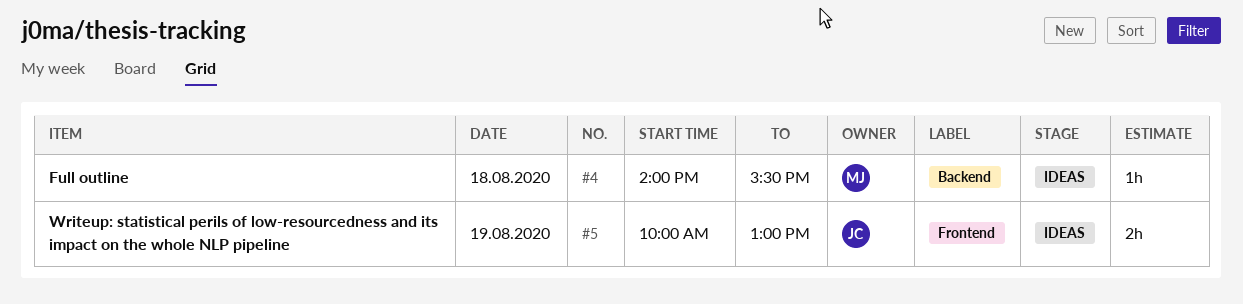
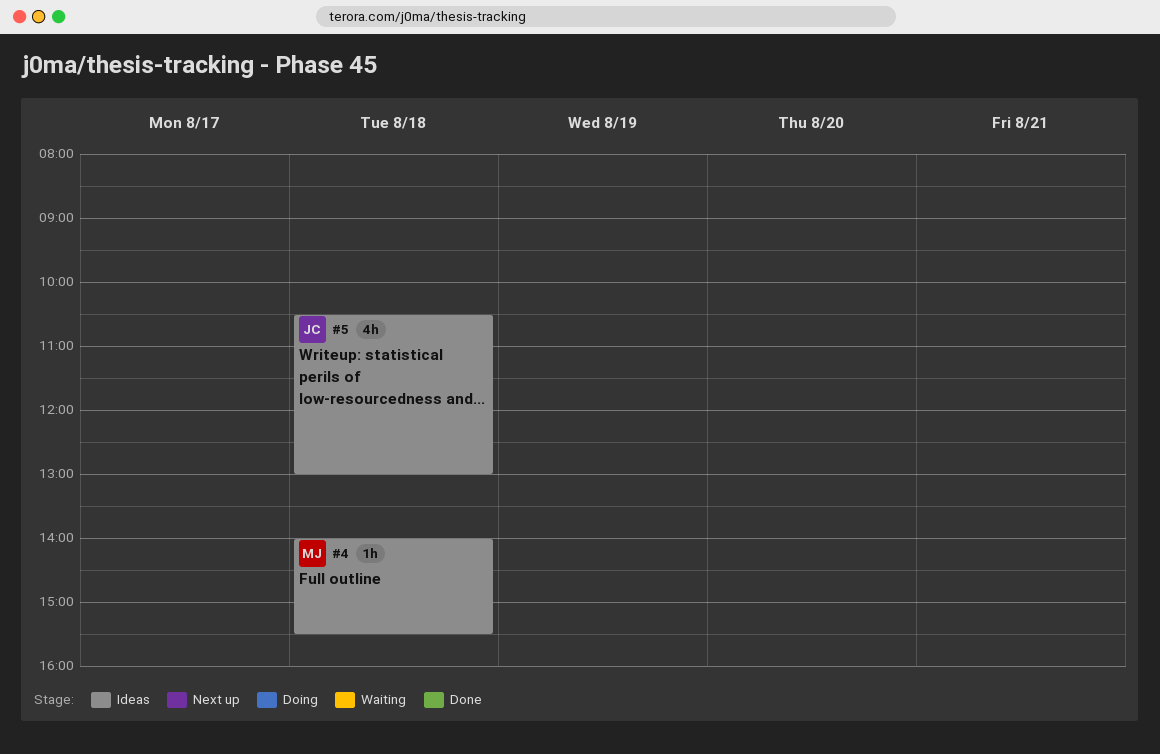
#5, estimate: 2h -> 4h
#5, day: Aug 19 -> Aug 18
#5, begins: 10:00 -> 10:30

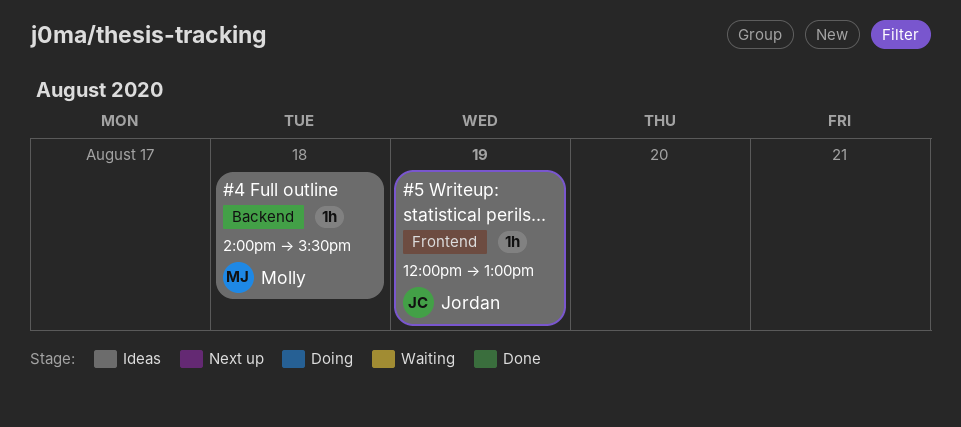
#5, estimate: 4h -> 1h
#5, day: Aug 18 -> Aug 19
#5, begins: 10:30 -> 12:00

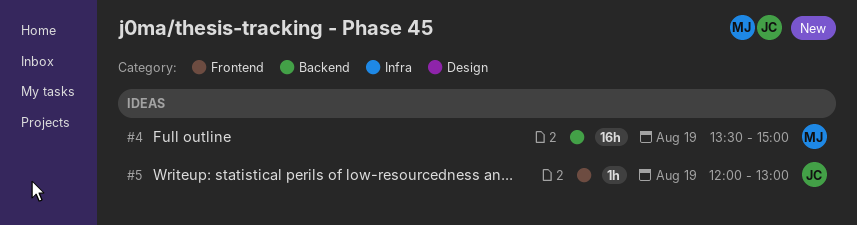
#4, estimate: 1h -> 16h
#4, day: Aug 18 -> Aug 19
#4, begins: 14:00 -> 13:30
#4, ends: 15:30 -> 15:00

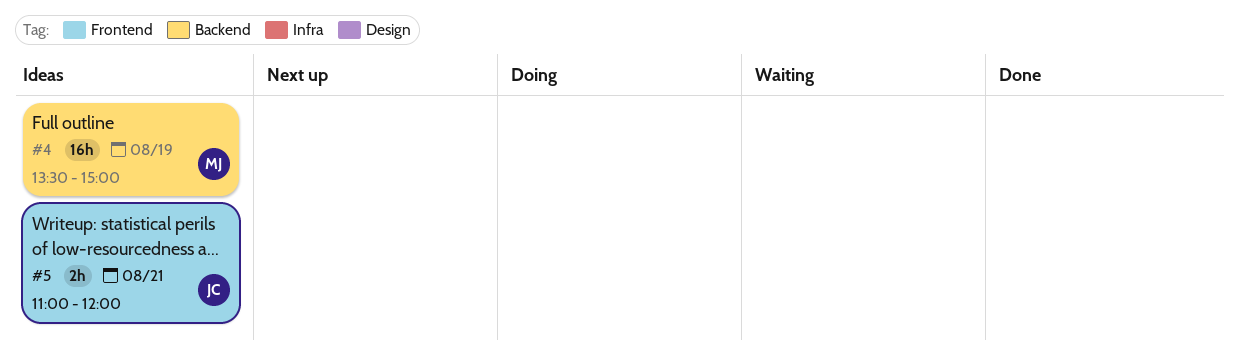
#5, estimate: 1h -> 2h
#5, day: Aug 19 -> Aug 21
#5, begins: 12:00 -> 11:00
#5, ends: 13:00 -> 12:00

